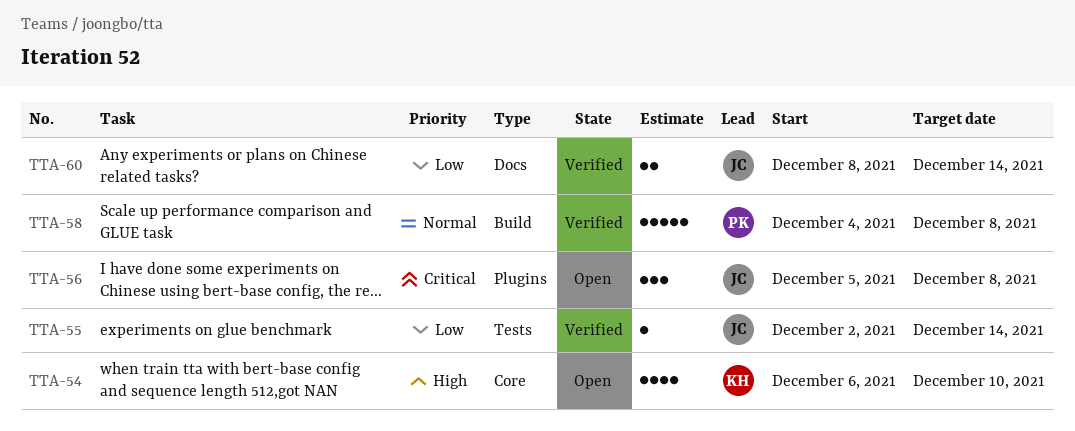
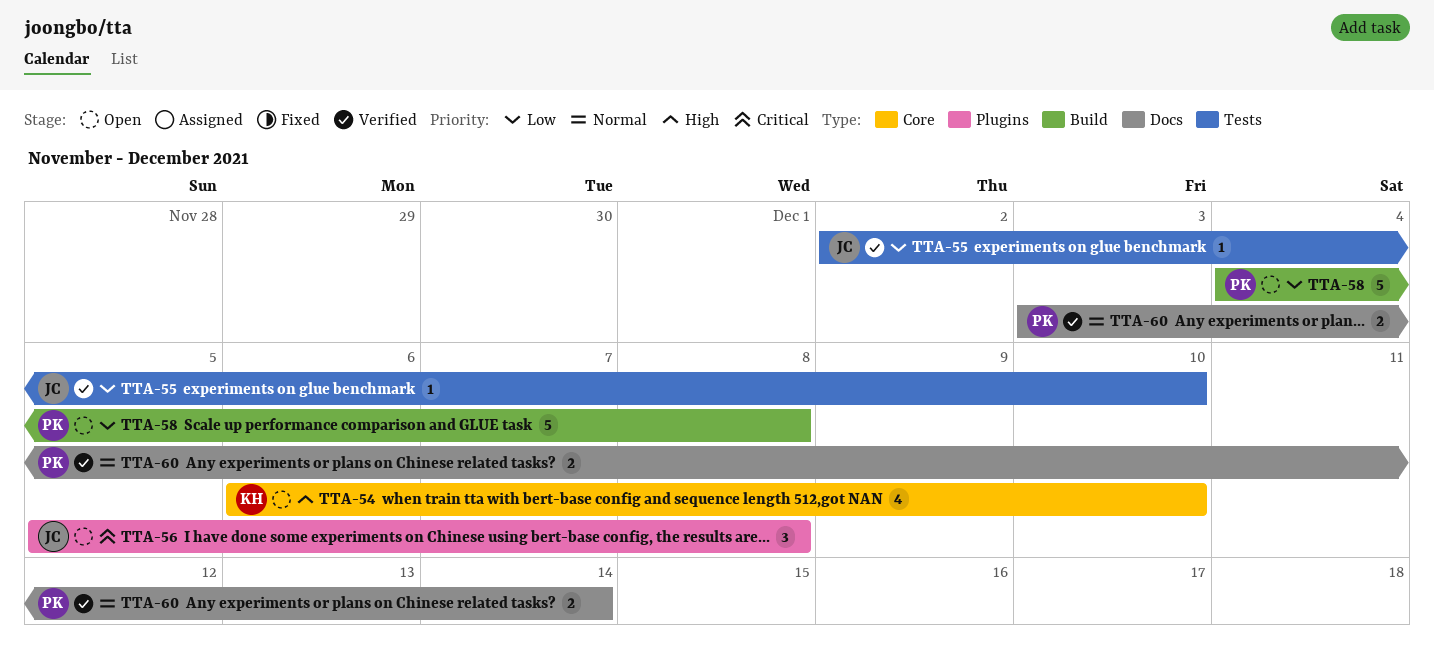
TTA-55, due: Dec 14 -> Dec 10
TTA-58, status: Verified -> Open
TTA-58, priority: Normal -> Low
TTA-60, owner: JC -> PK
TTA-60, priority: Low -> Normal
TTA-60, start: Dec 8 -> Dec 3

